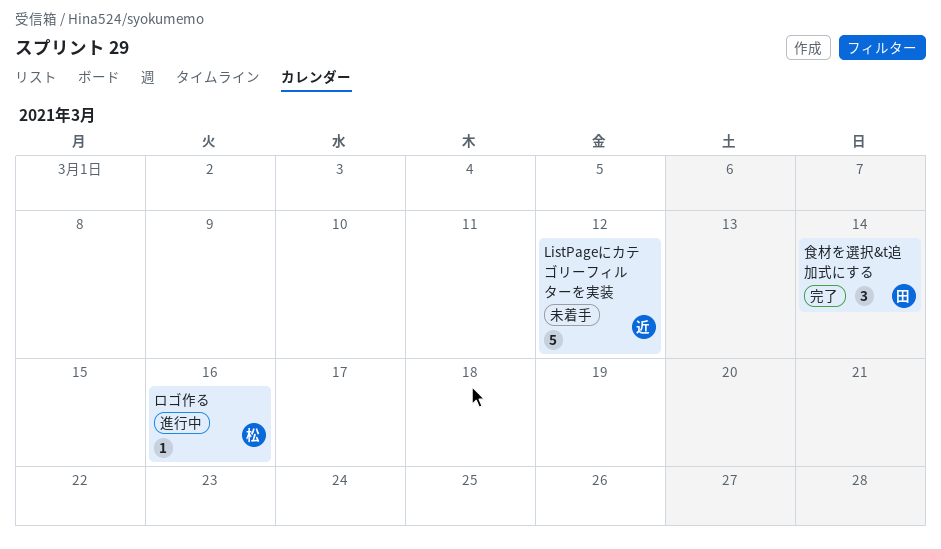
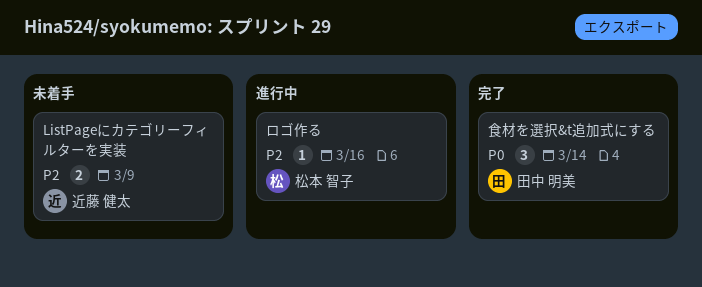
ListPageにカテゴリーフィルターを実装, estimate: 5 -> 2
ListPageにカテゴリーフィルターを実装, due: Mar 12 -> Mar 9

